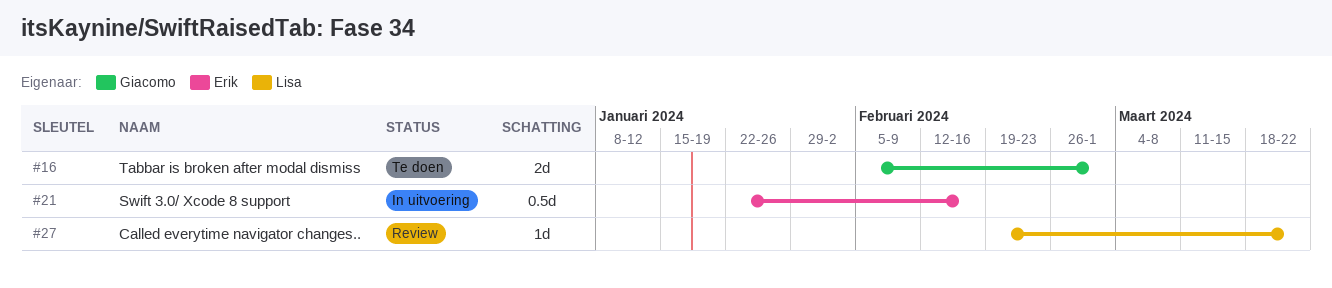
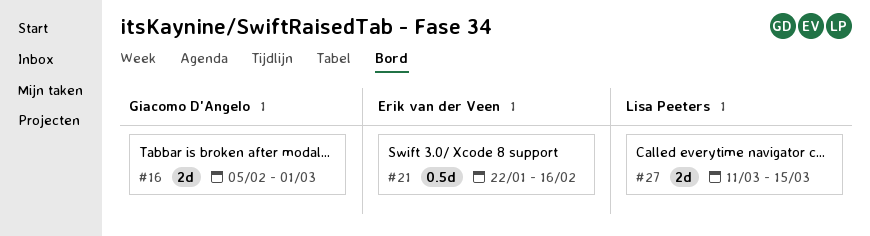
#27, estimate: 1d -> 2d
#27, start: Feb 19 -> Mar 11
#27, due: Mar 22 -> Mar 15

